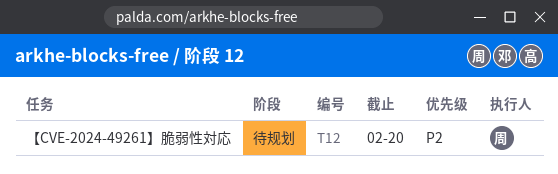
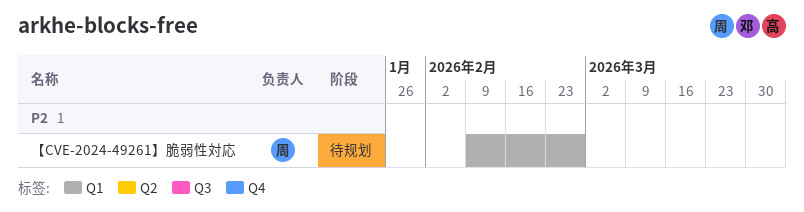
【CVE-2024-49261】脆弱性対応, due: Feb 20 -> Feb 27

